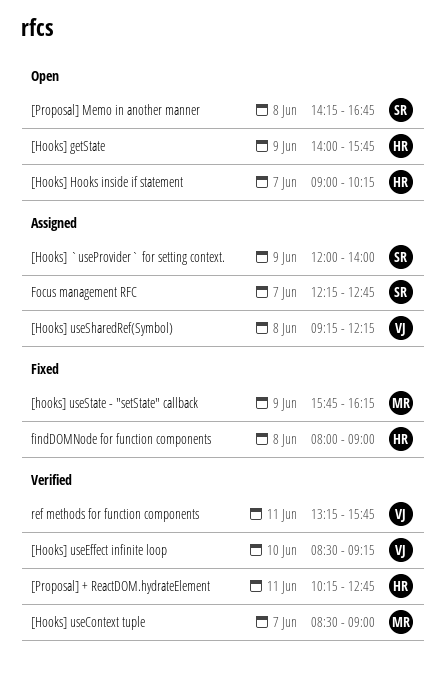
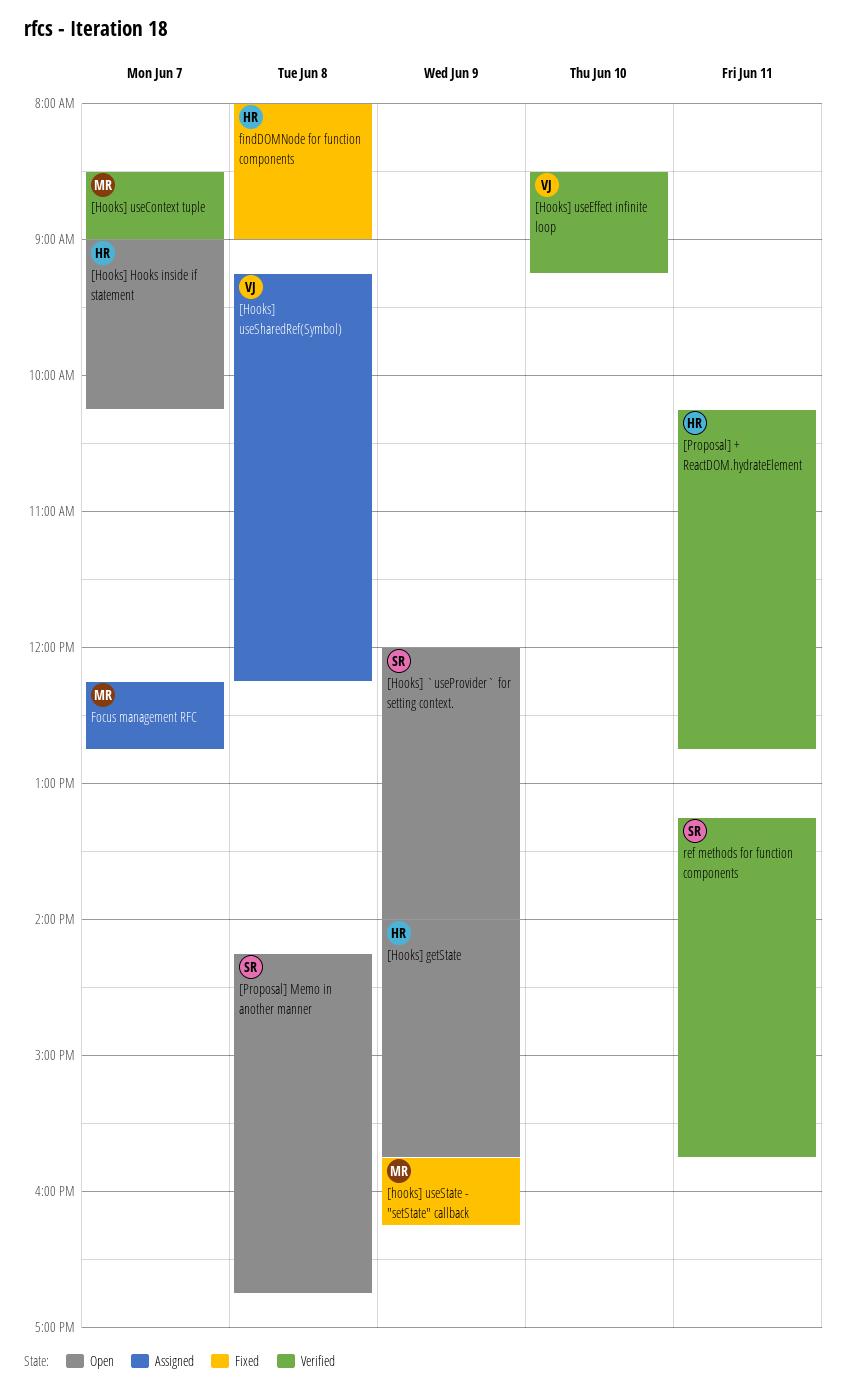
[Hooks] `useProvider` for setting context., status: Assigned -> Open
Focus management RFC, owner: SR -> MR
ref methods for function components, owner: VJ -> SR

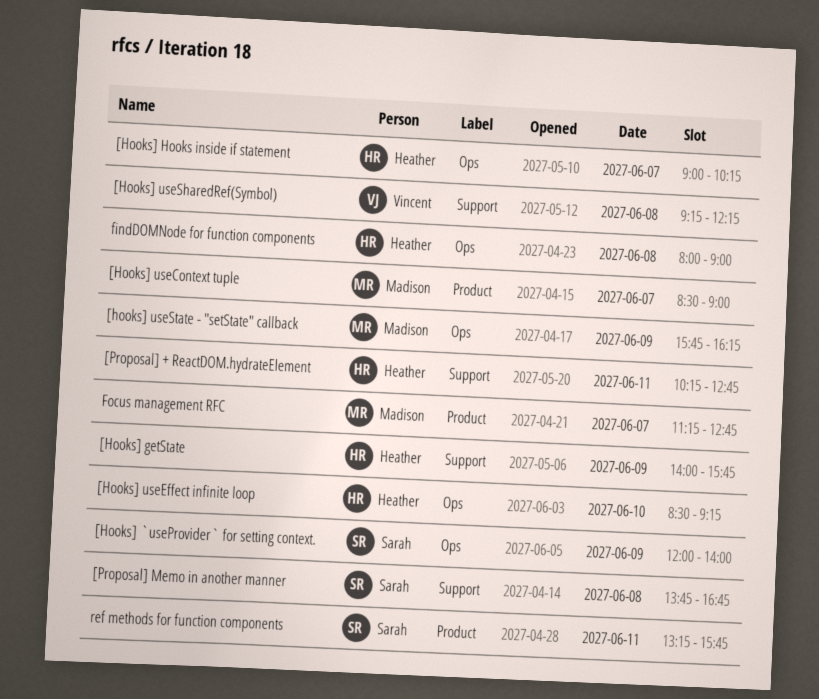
[Hooks] useEffect infinite loop, owner: Vincent -> Heather
[Proposal] Memo in another manner, begins: 14:15 -> 13:45
Focus management RFC, begins: 12:15 -> 11:15

